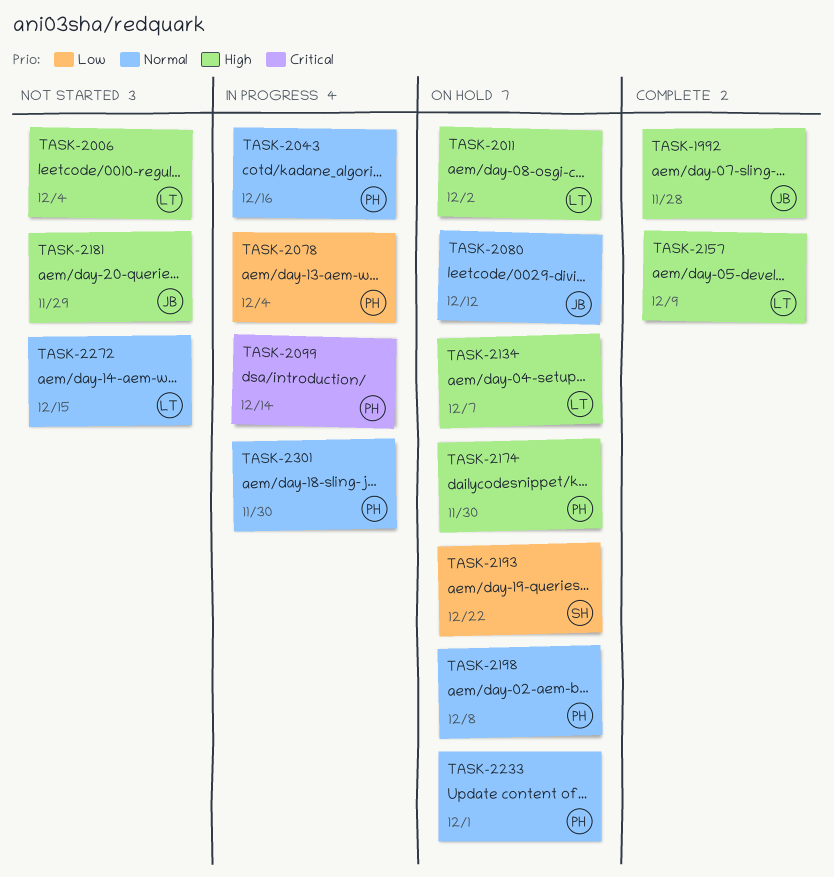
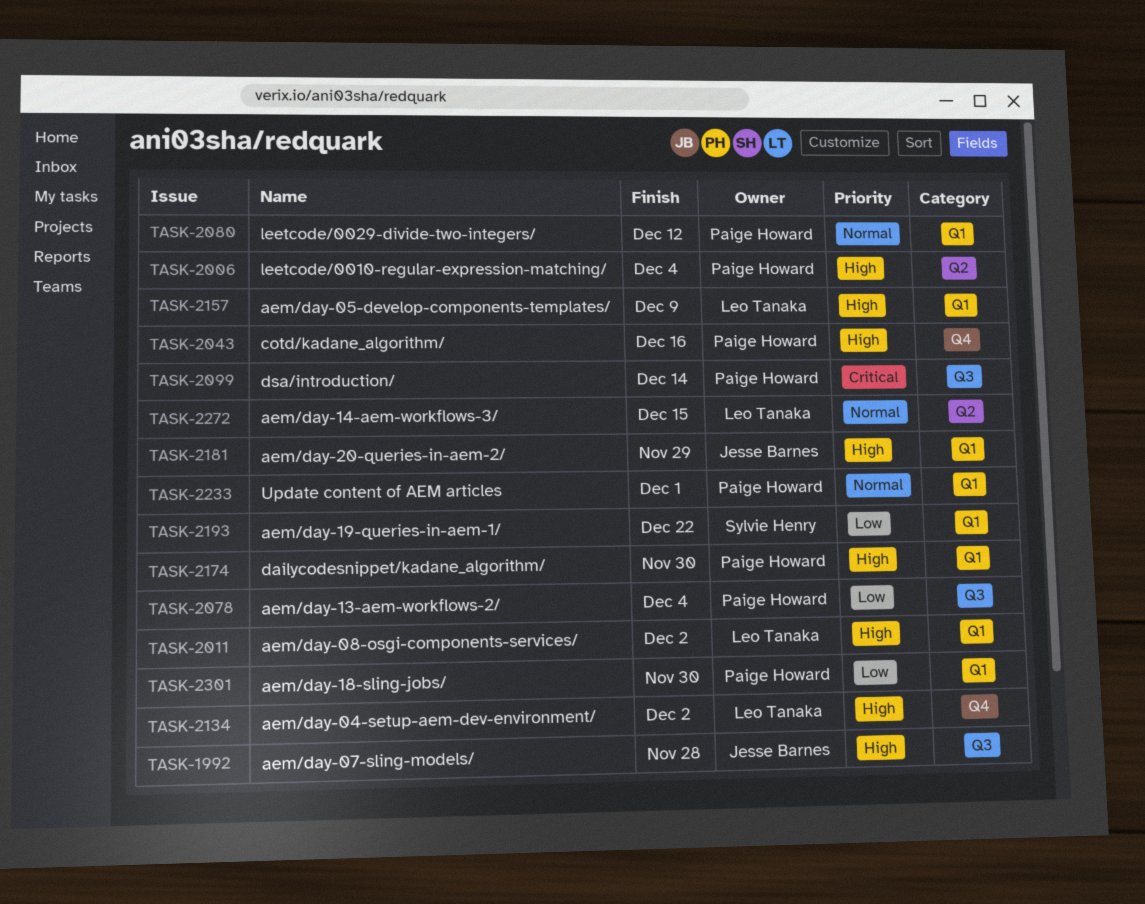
TASK-2006, owner: Leo Tanaka -> Paige Howard
TASK-2043, priority: Normal -> High
TASK-2080, owner: Jesse Barnes -> Paige Howard
TASK-2134, due: Dec 7 -> Dec 2
TASK-2198: present -> none
TASK-2301, priority: Normal -> Low

